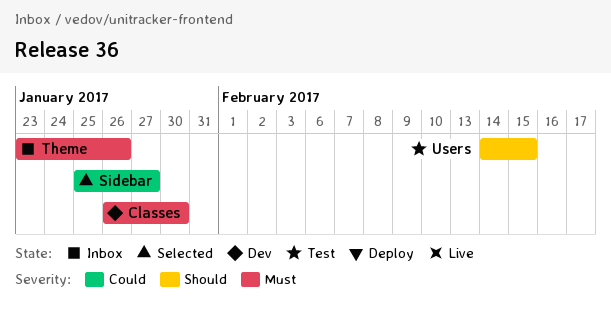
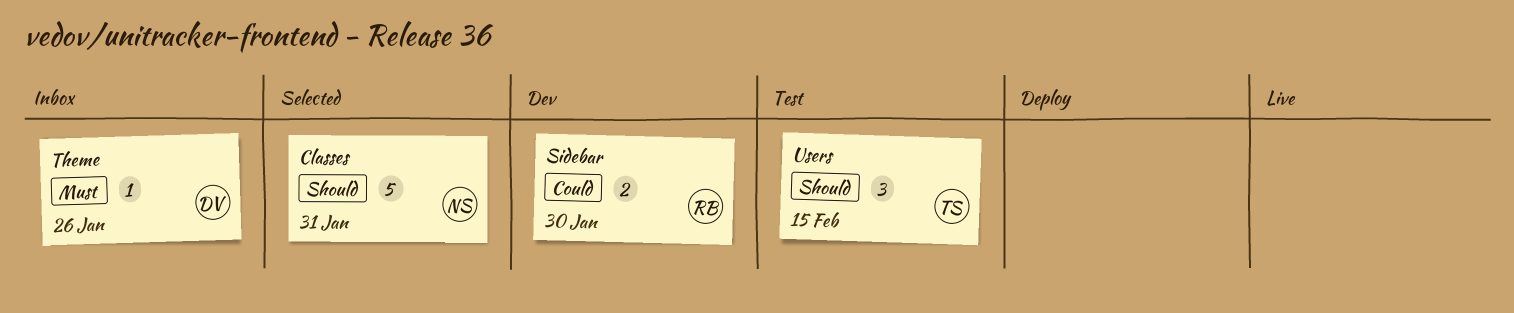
Classes, status: Dev -> Selected
Classes, priority: Must -> Should
Classes, due: Jan 30 -> Jan 31
Sidebar, status: Selected -> Dev
Sidebar, due: Jan 27 -> Jan 30

